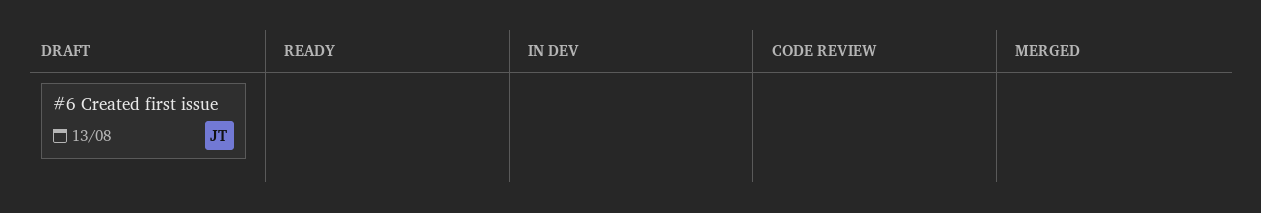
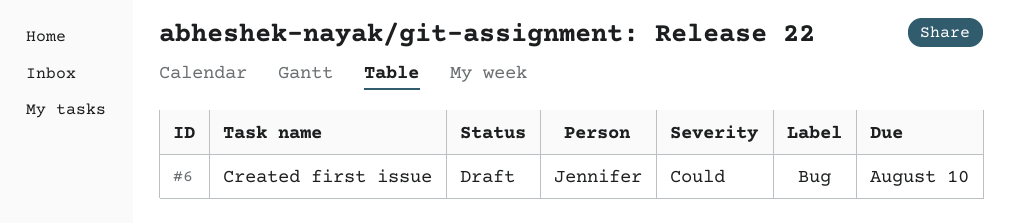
#6, due: Aug 13 -> Aug 10

